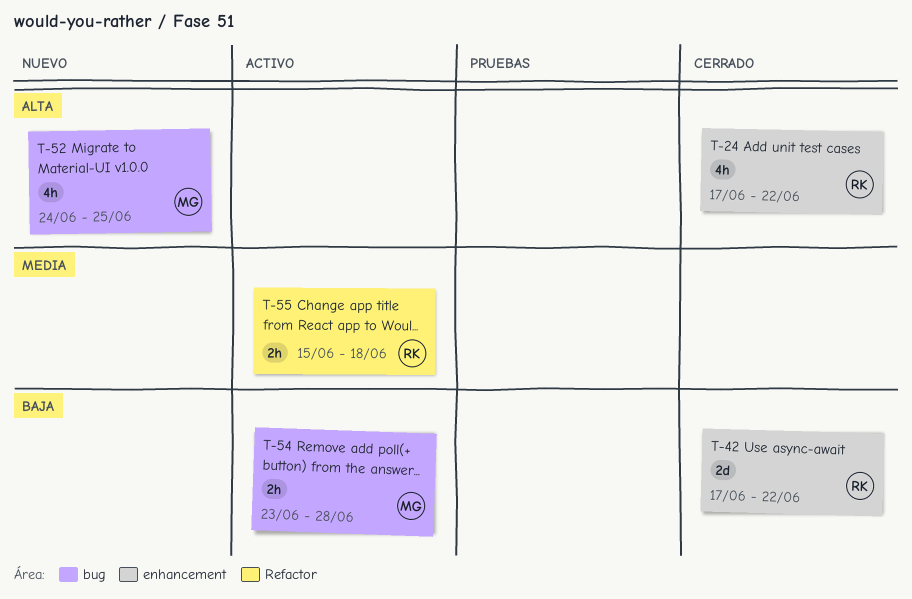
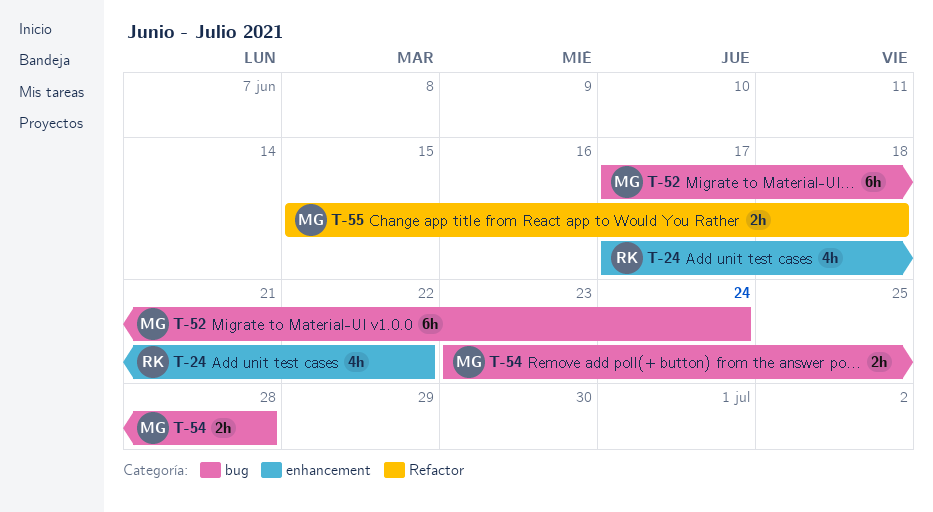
T-42: present -> none
T-52, estimate: 4h -> 6h
T-52, start: Jun 24 -> Jun 17
T-52, due: Jun 25 -> Jun 24
T-55, owner: RK -> MG

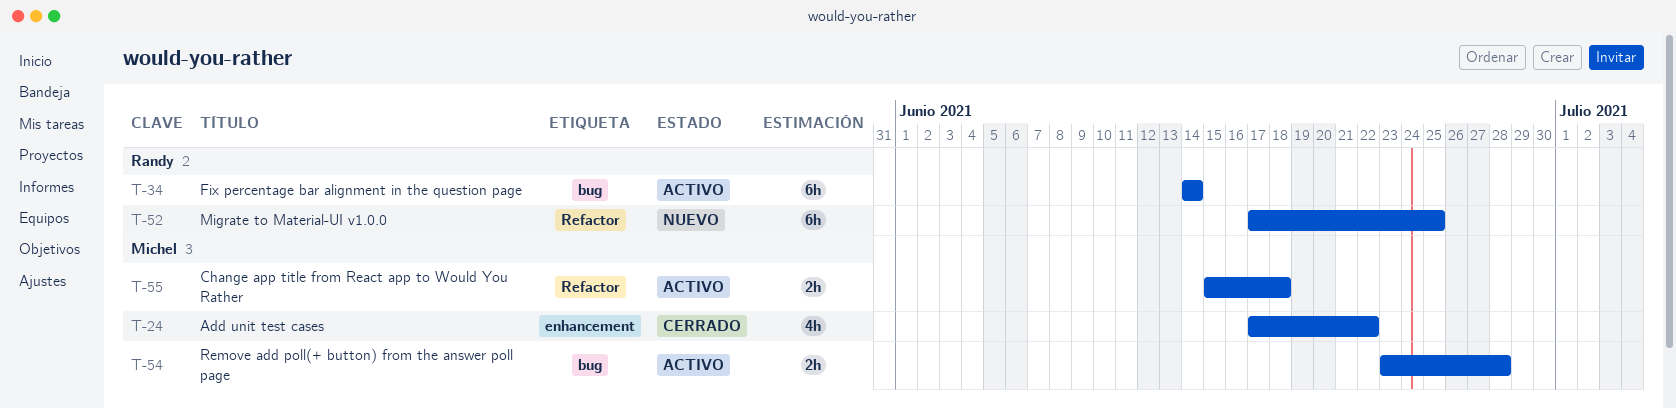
T-24, owner: Randy -> Michel
T-34: none -> present
T-52, owner: Michel -> Randy
T-52, label: bug -> Refactor
T-52, due: Jun 24 -> Jun 25

